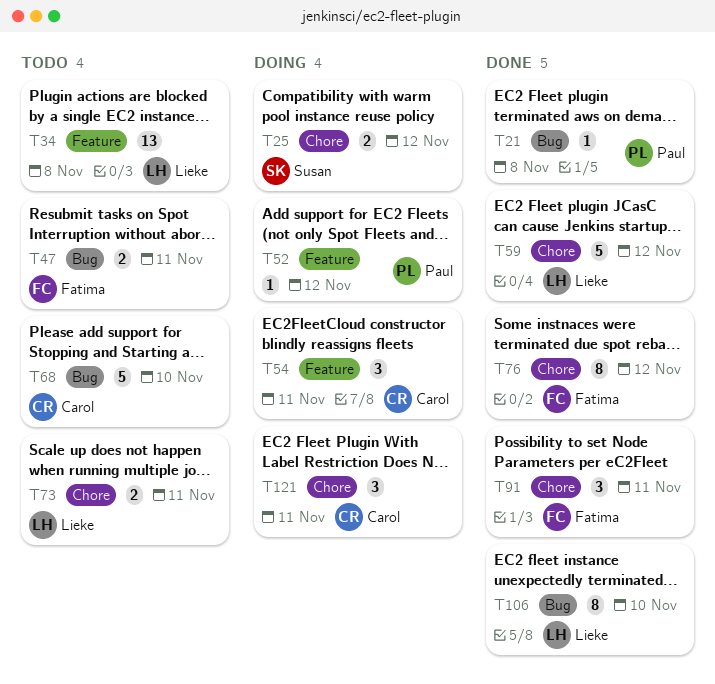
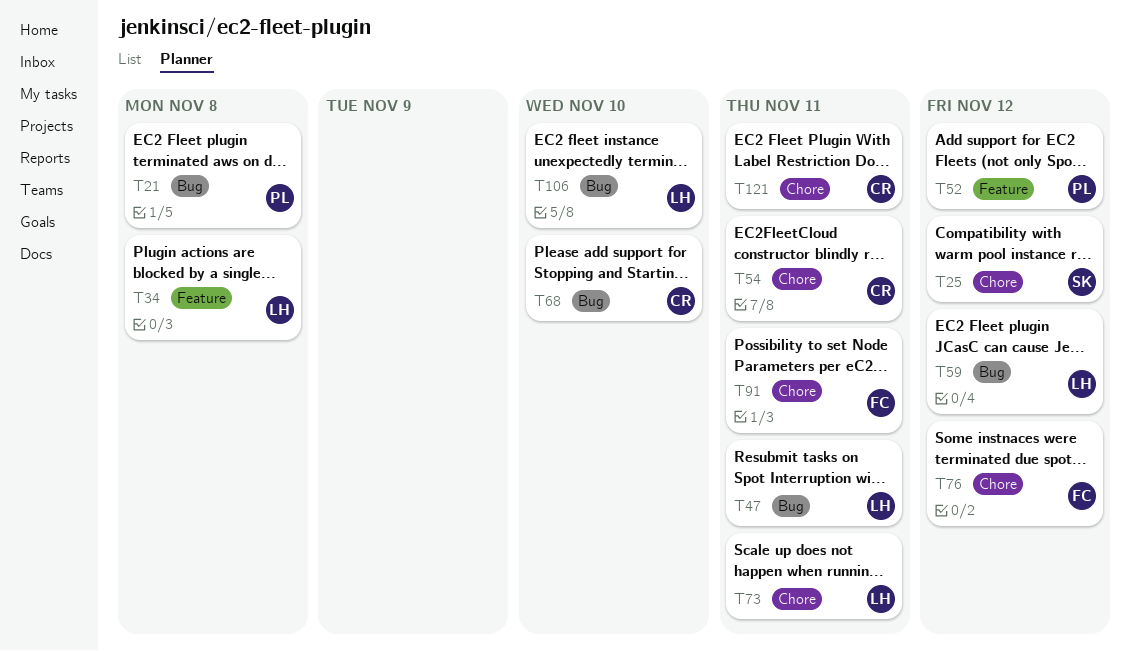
T47, owner: Fatima -> Lieke
T54, label: Feature -> Chore
T59, label: Chore -> Bug

